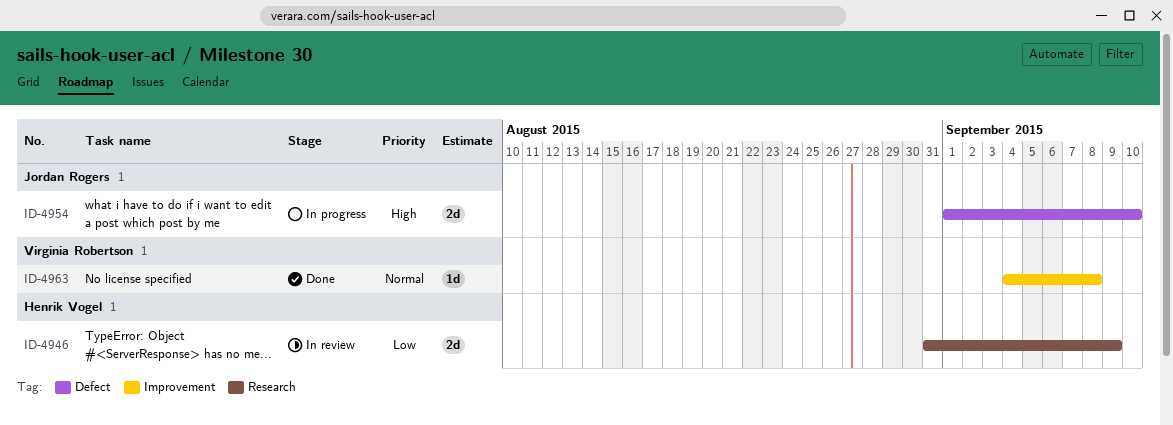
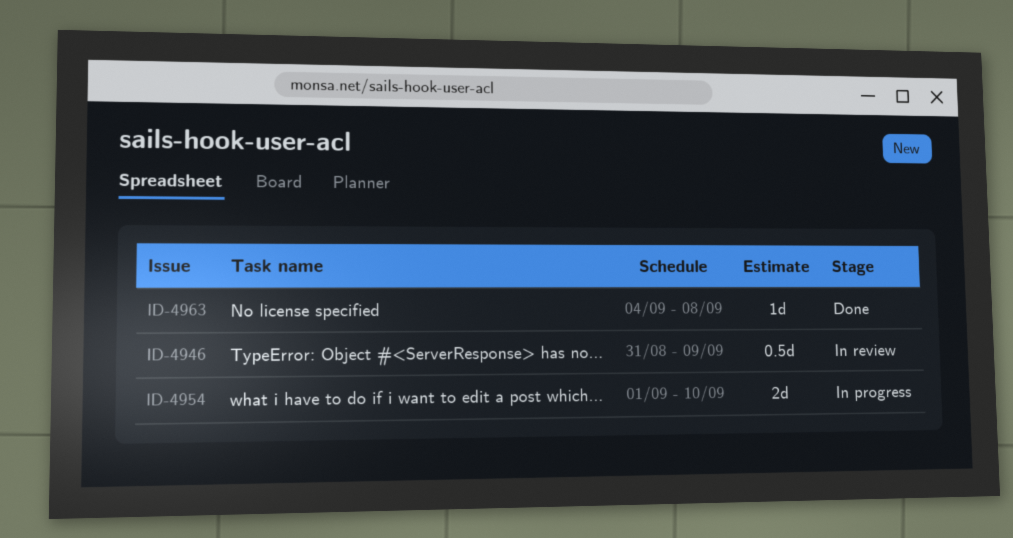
ID-4946, estimate: 2d -> 0.5d

